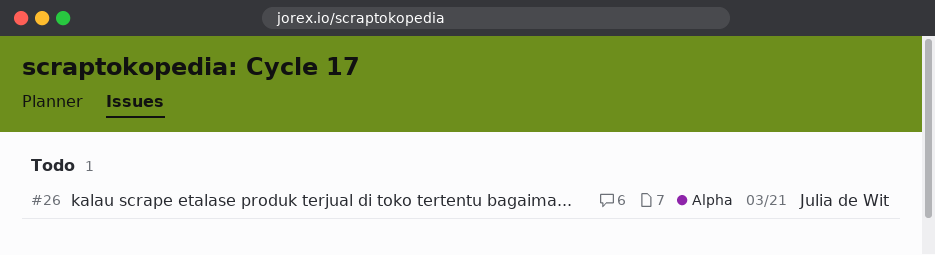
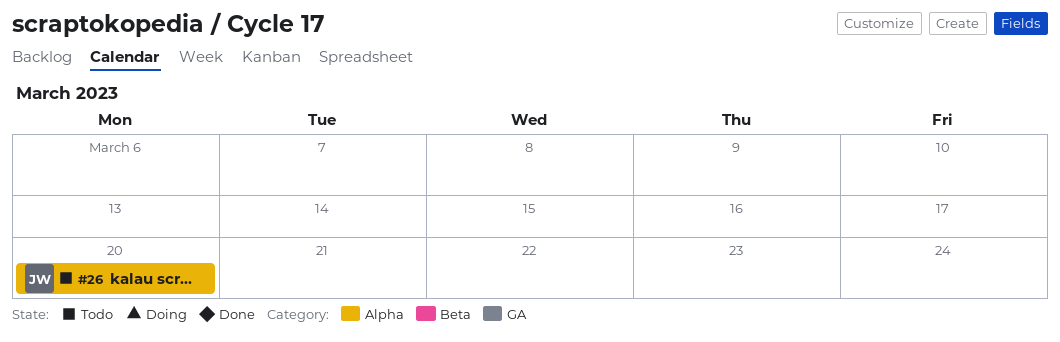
#26, due: Mar 21 -> Mar 20

